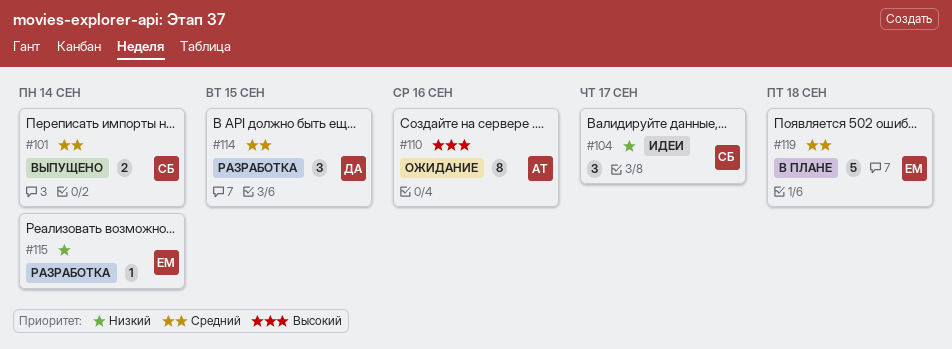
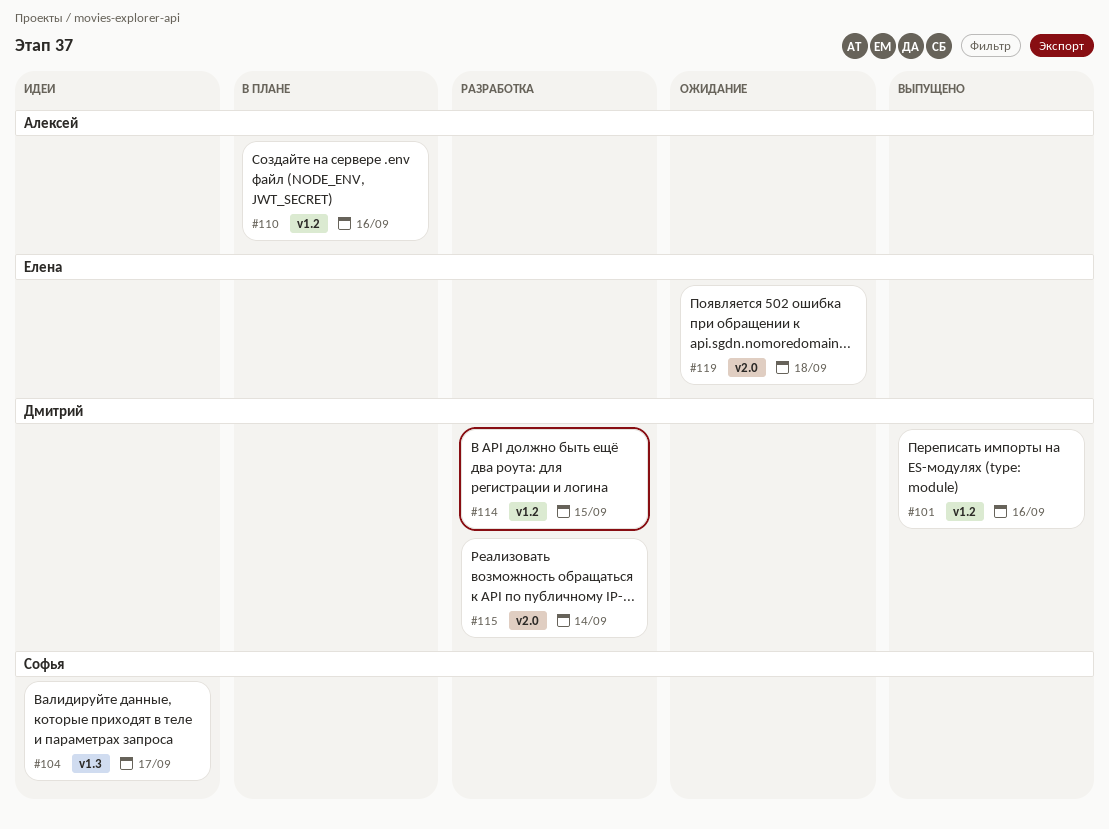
#101, owner: Софья -> Дмитрий
#101, due: Sep 14 -> Sep 16
#110, status: Ожидание -> В плане
#115, owner: Елена -> Дмитрий
#119, status: В плане -> Ожидание

